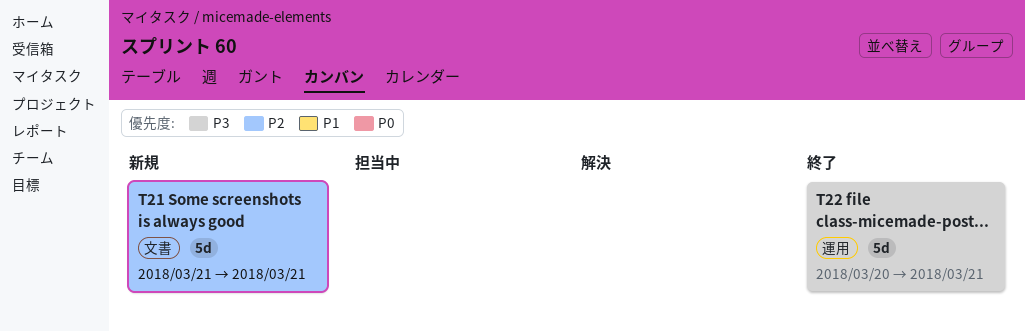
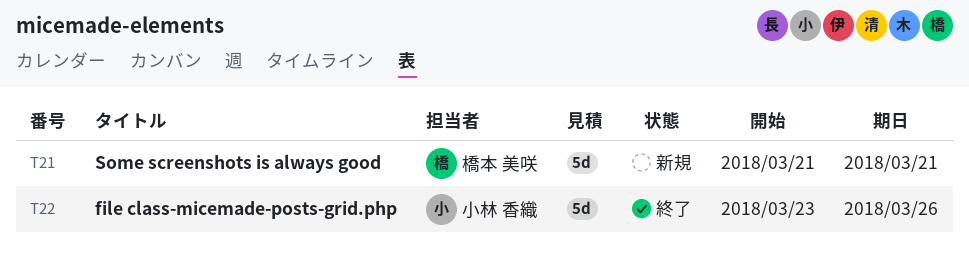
T22, start: Mar 20 -> Mar 23
T22, due: Mar 21 -> Mar 26

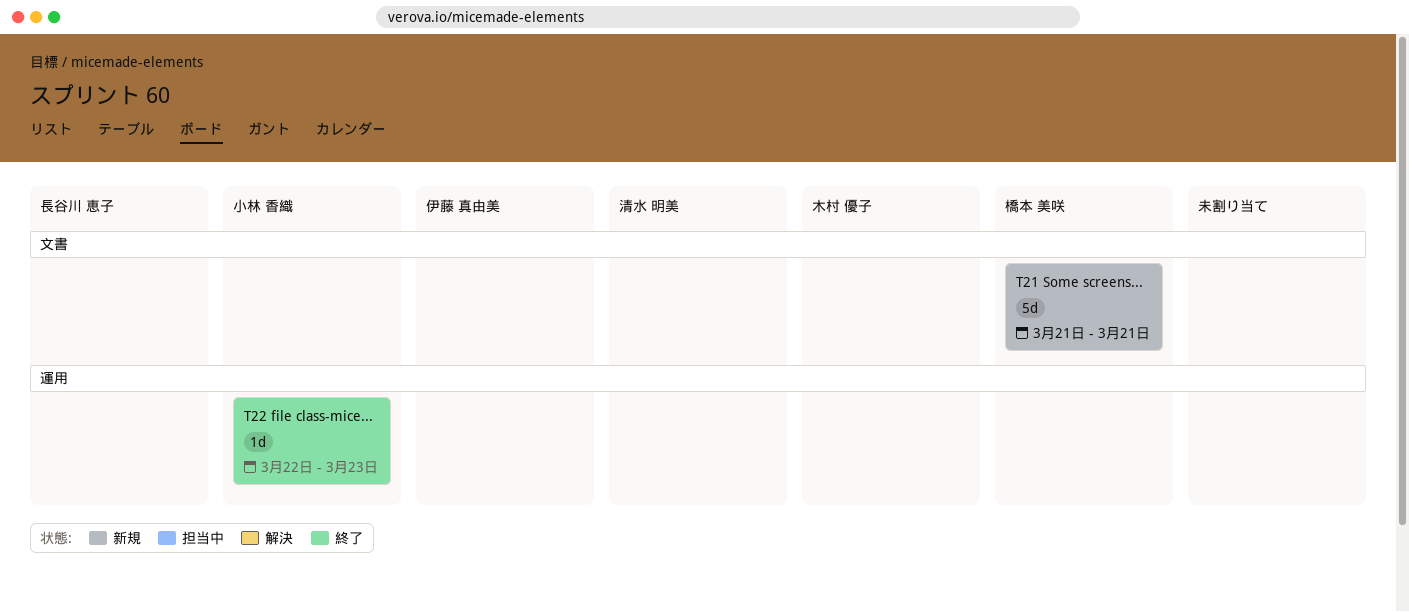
T22, estimate: 5d -> 1d
T22, start: Mar 23 -> Mar 22
T22, due: Mar 26 -> Mar 23

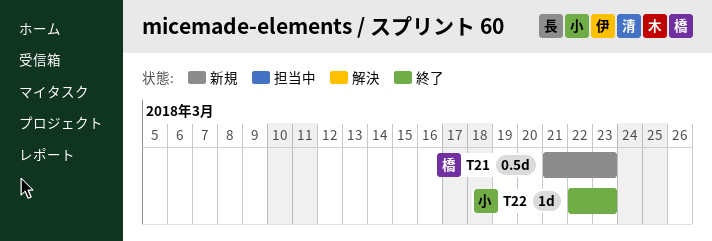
T21, estimate: 5d -> 0.5d
T21, due: Mar 21 -> Mar 23

